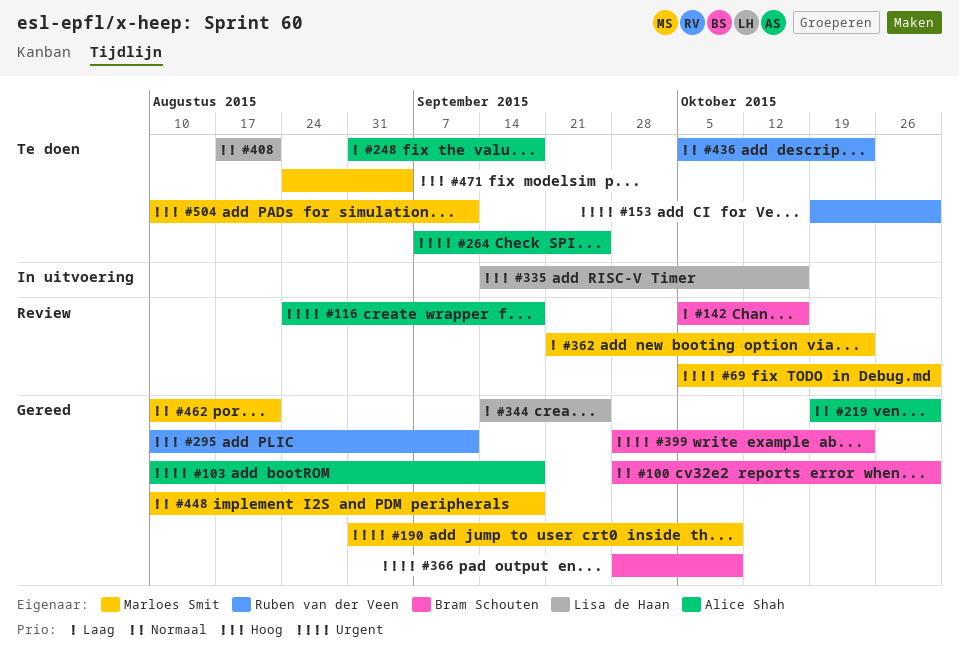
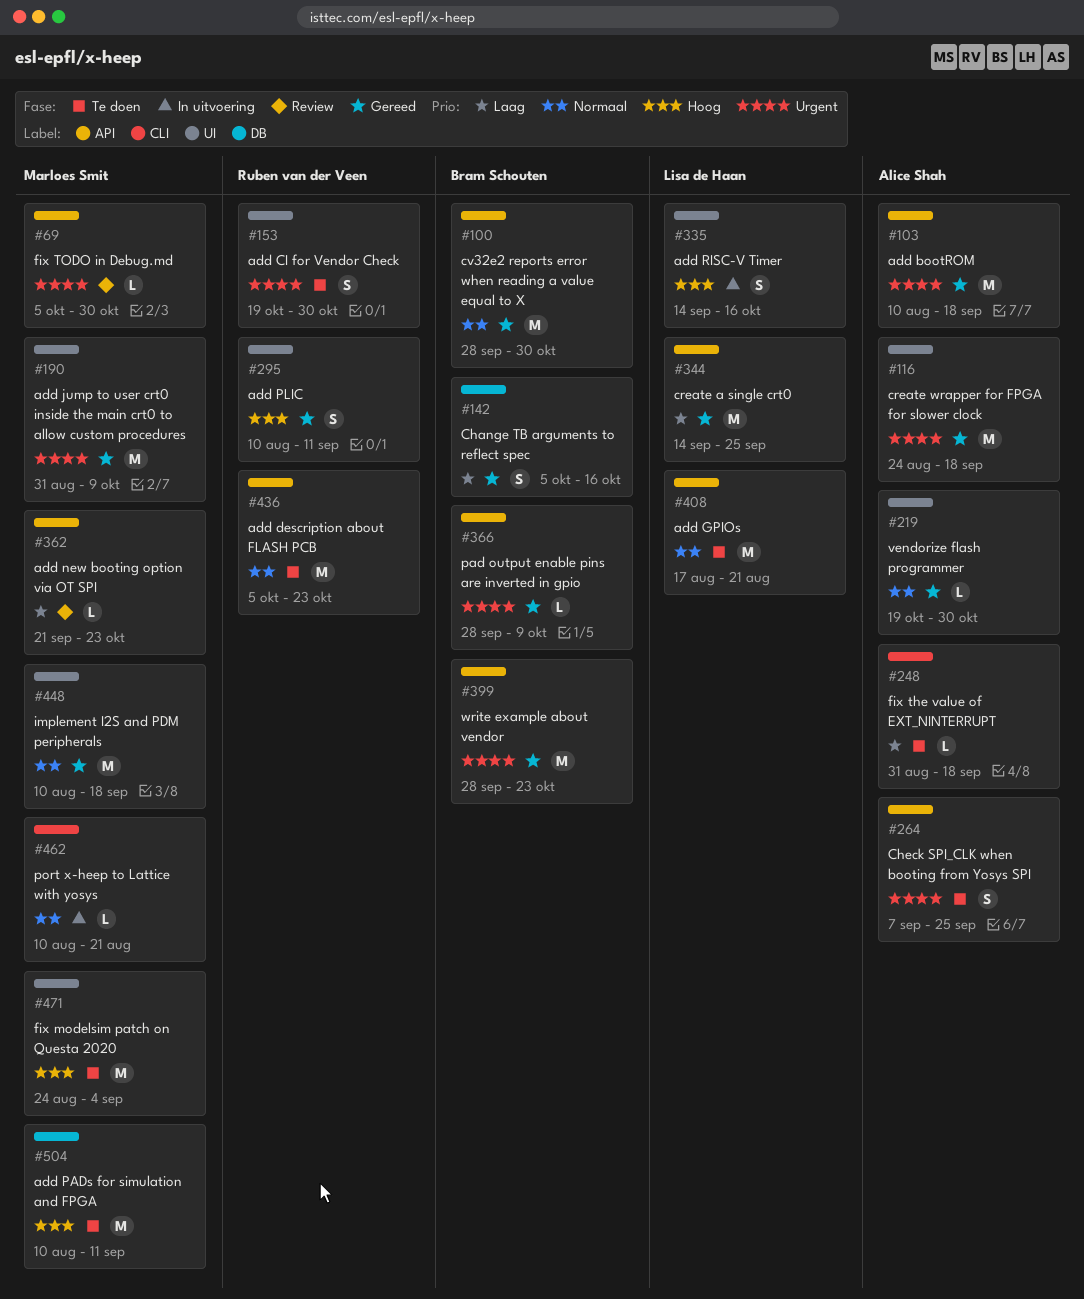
#116, status: Review -> Gereed
#142, status: Review -> Gereed
#462, status: Gereed -> In uitvoering

